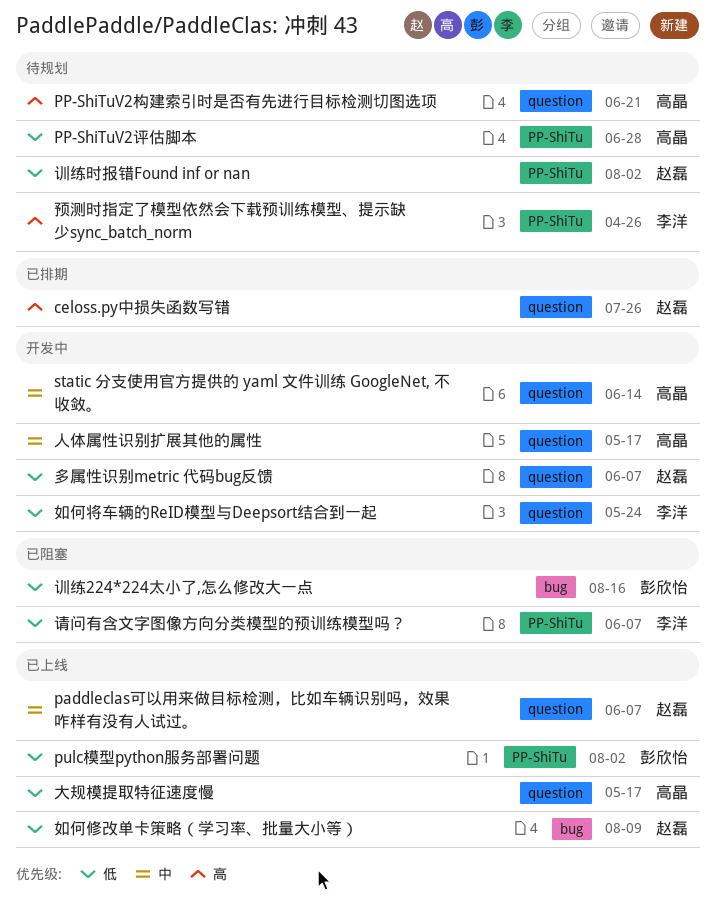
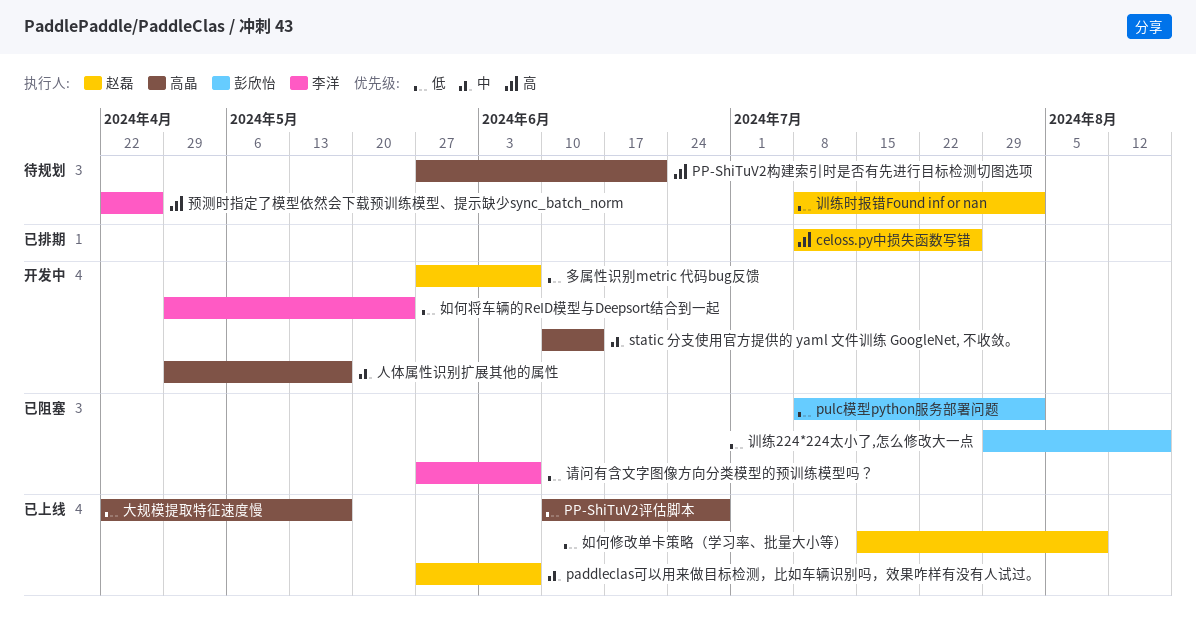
PP-ShiTuV2评估脚本, status: 待规划 -> 已上线
pulc模型python服务部署问题, status: 已上线 -> 已阻塞

